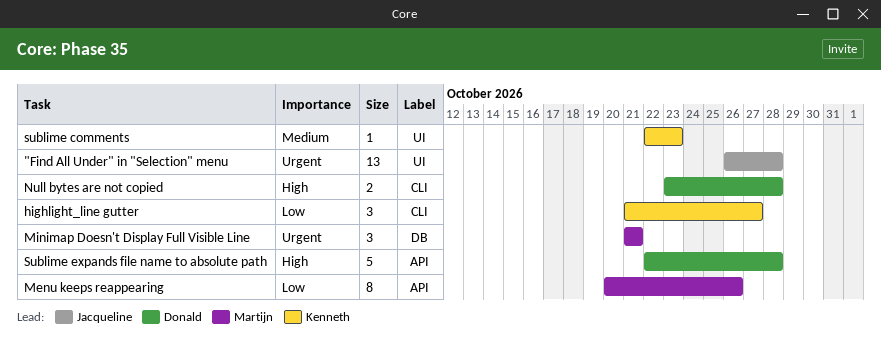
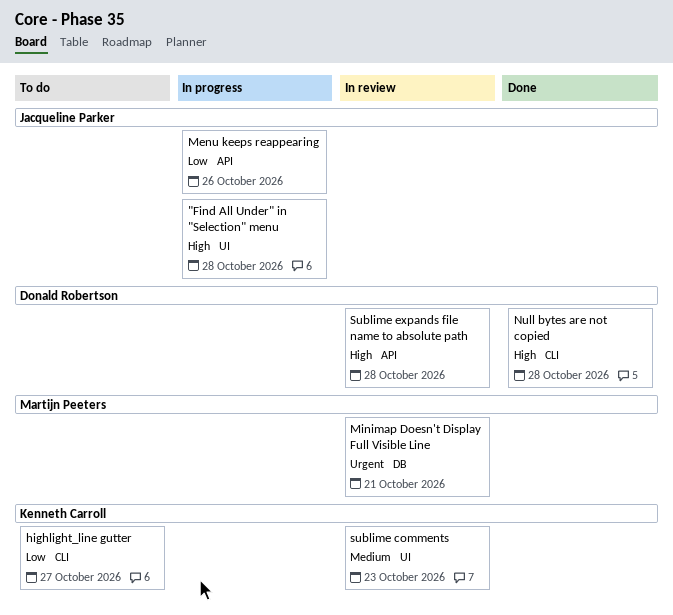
"Find All Under" in "Selection" menu, priority: Urgent -> High
Menu keeps reappearing, owner: Martijn Peeters -> Jacqueline Parker

